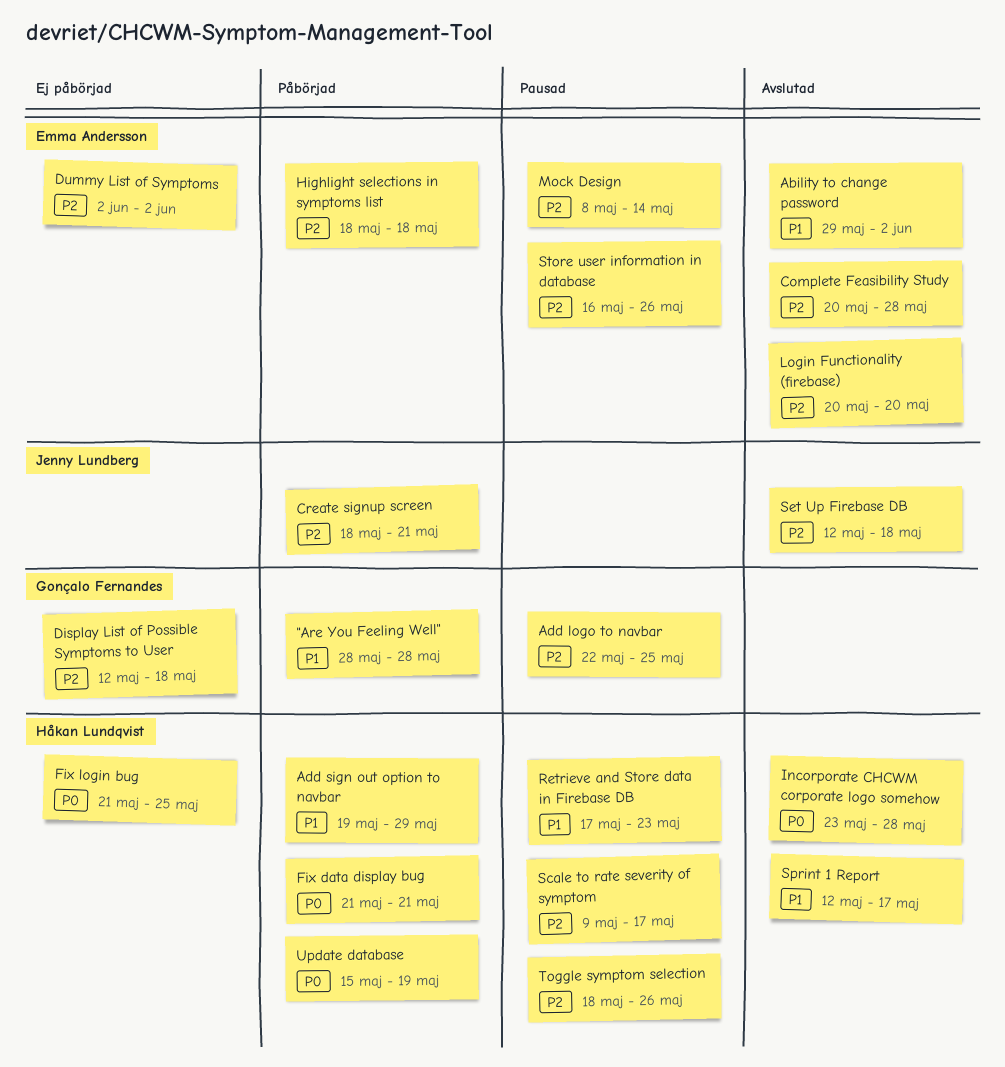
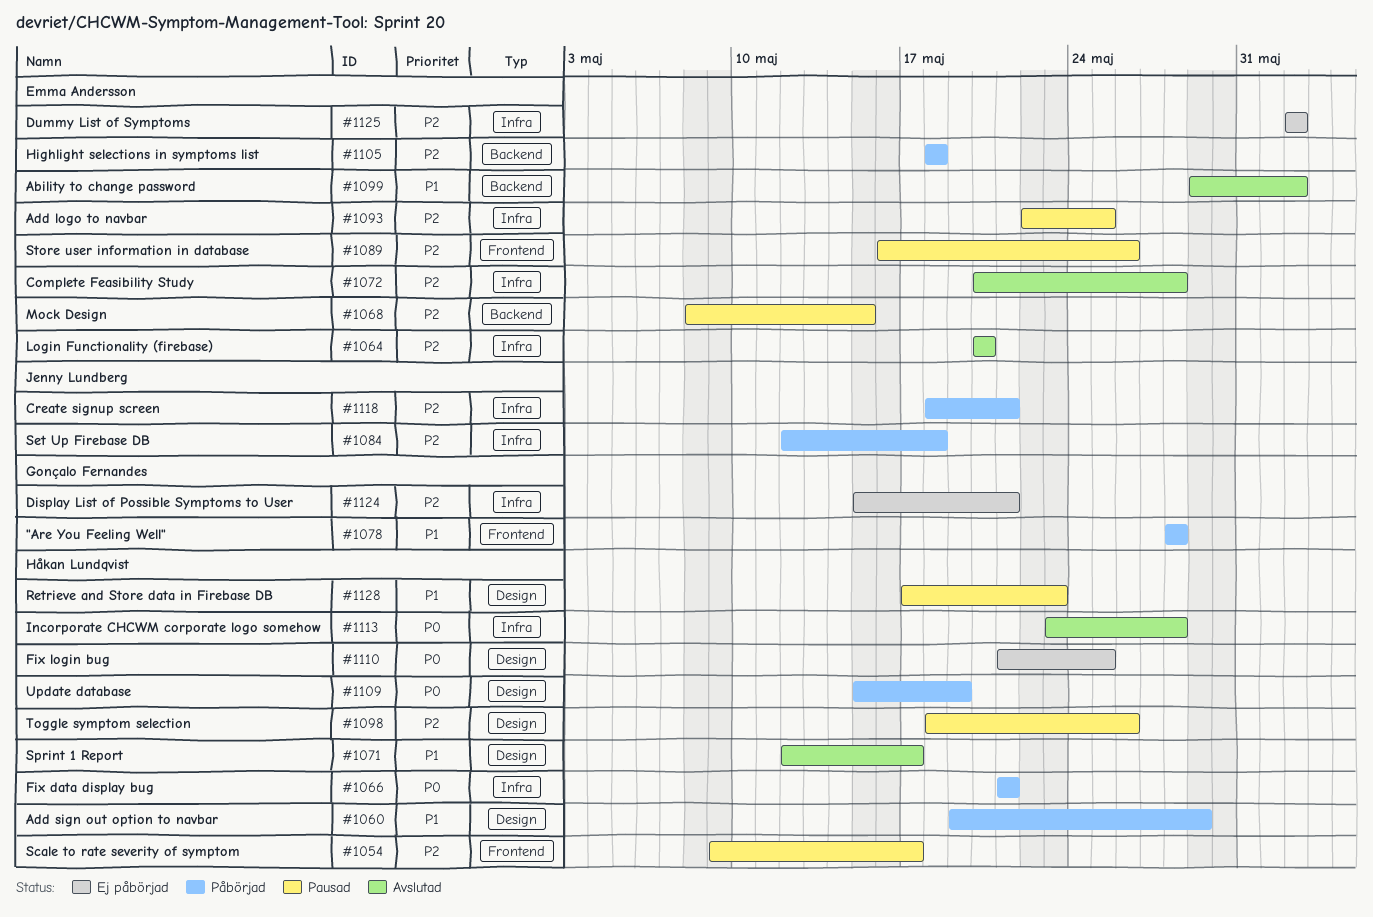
Add logo to navbar, owner: Gonçalo Fernandes -> Emma Andersson
Display List of Possible Symptoms to User, start: May 12 -> May 15
Display List of Possible Symptoms to User, due: May 18 -> May 21
Mock Design, due: May 14 -> May 15
Set Up Firebase DB, status: Avslutad -> Påbörjad

